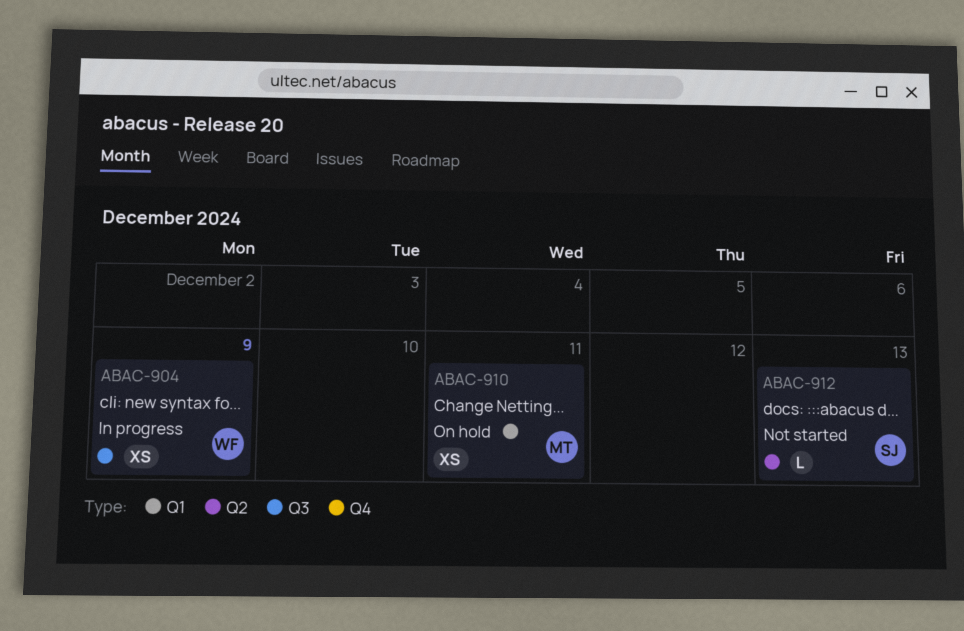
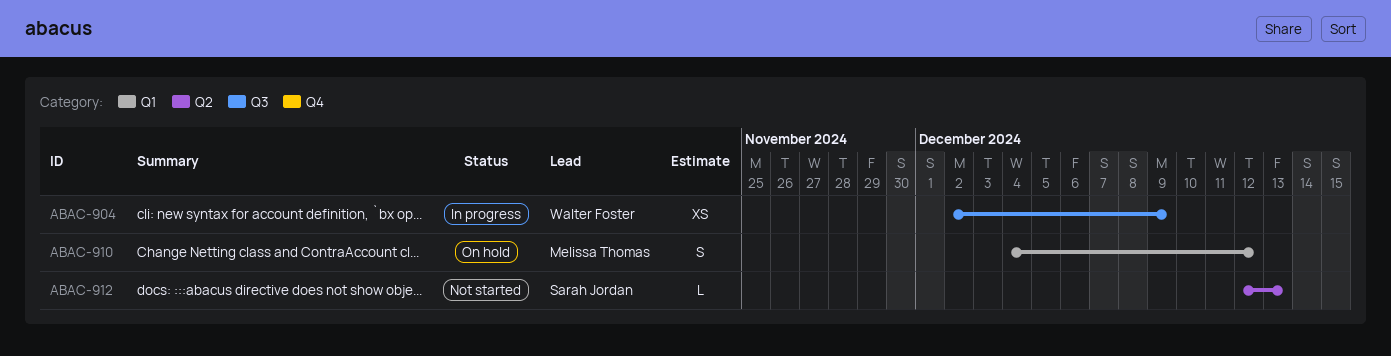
ABAC-910, estimate: XS -> S
ABAC-910, due: Dec 11 -> Dec 12

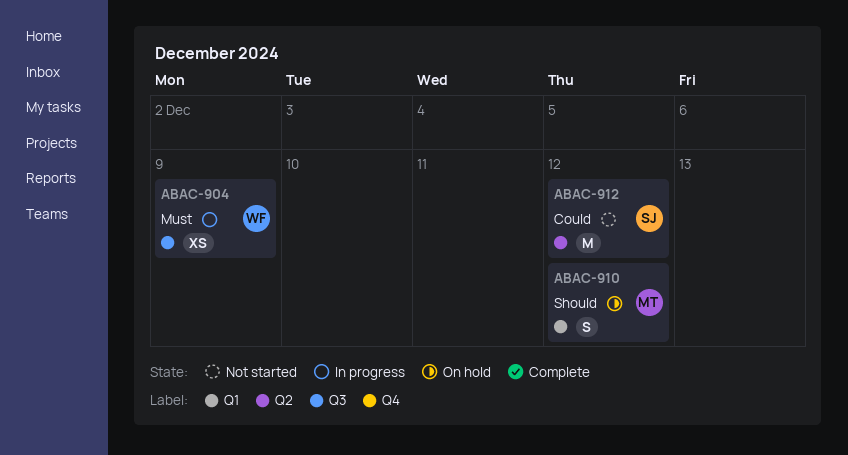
ABAC-912, estimate: L -> M
ABAC-912, due: Dec 13 -> Dec 12

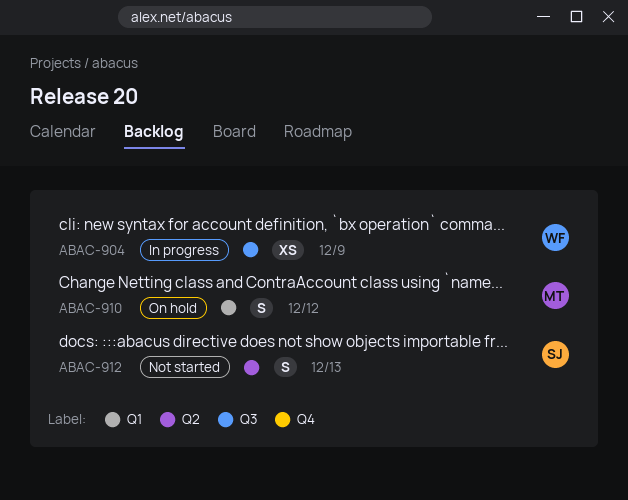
ABAC-912, estimate: M -> S
ABAC-912, due: Dec 12 -> Dec 13

